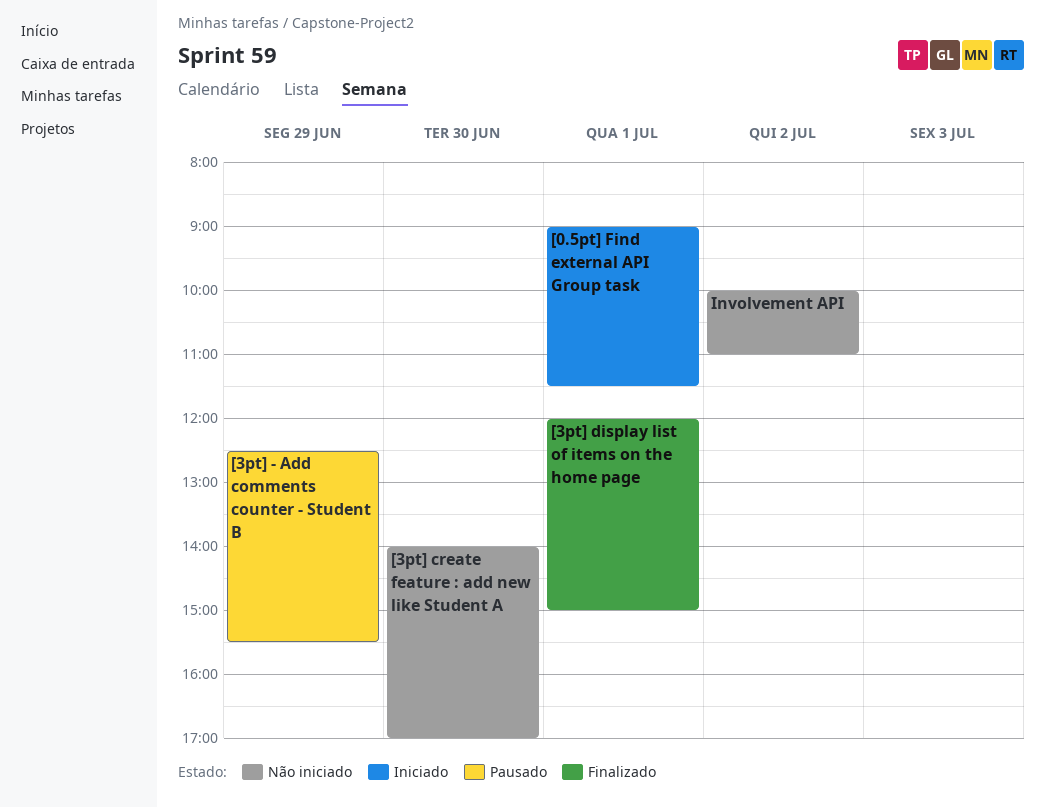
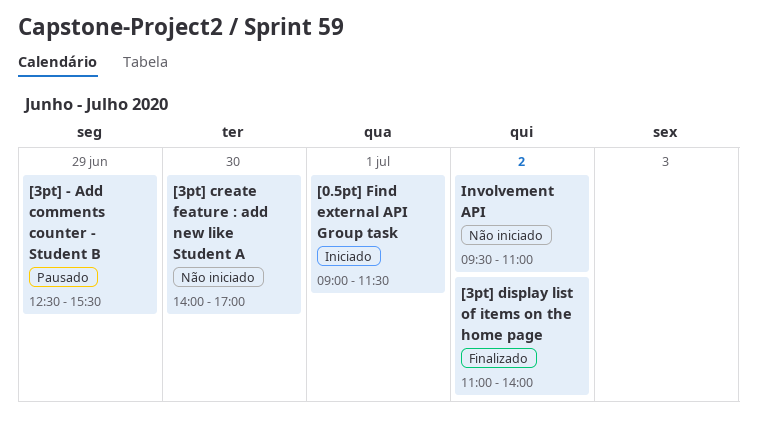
[3pt] display list of items on the home page, day: Jul 1 -> Jul 2
[3pt] display list of items on the home page, begins: 12:00 -> 11:00
[3pt] display list of items on the home page, ends: 15:00 -> 14:00
Involvement API, begins: 10:00 -> 09:30

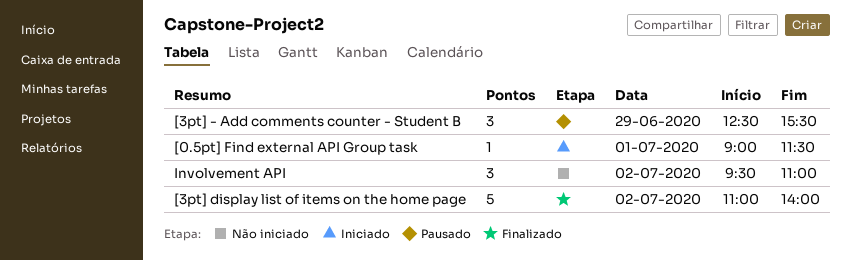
[3pt] create feature : add new like Student A: present -> none

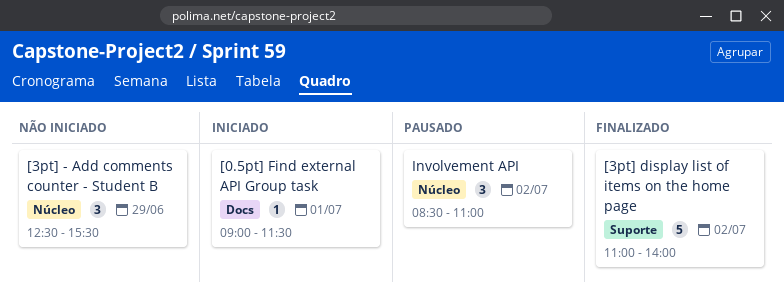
[3pt] - Add comments counter - Student B, status: Pausado -> Não iniciado
Involvement API, status: Não iniciado -> Pausado
Involvement API, begins: 09:30 -> 08:30

